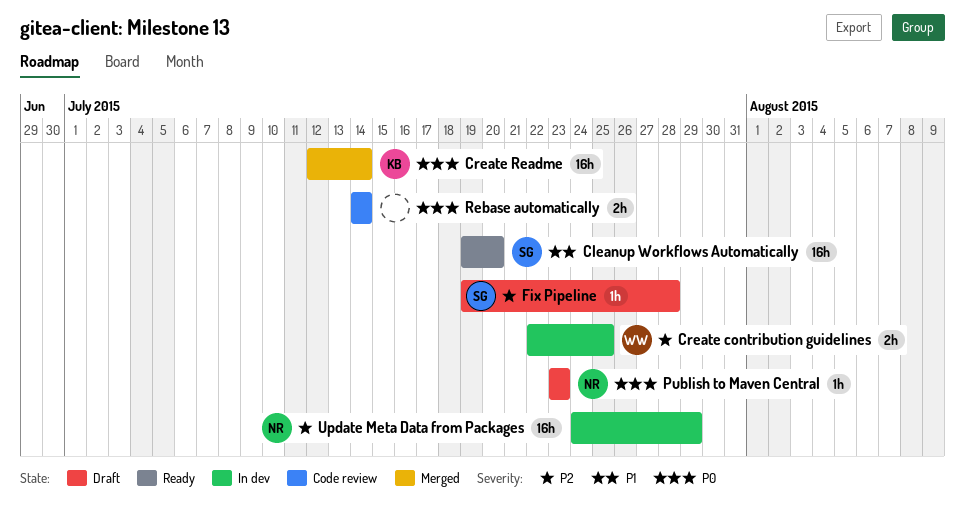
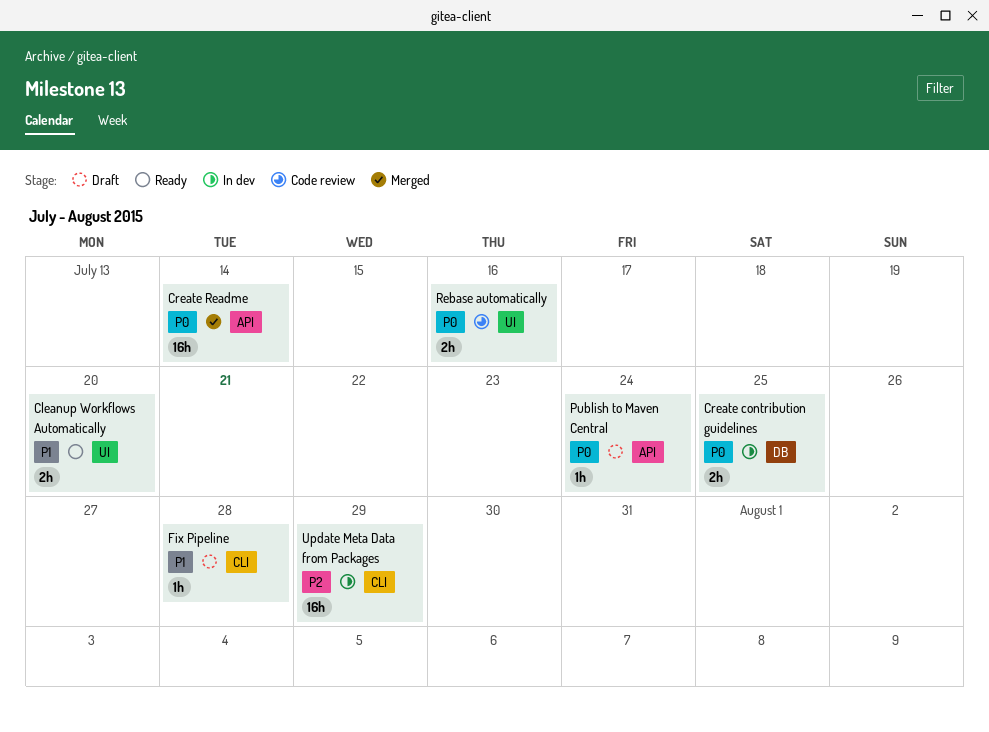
Cleanup Workflows Automatically, estimate: 16h -> 2h
Create contribution guidelines, priority: P2 -> P0
Fix Pipeline, priority: P2 -> P1
Publish to Maven Central, due: Jul 23 -> Jul 24
Rebase automatically, due: Jul 14 -> Jul 16

